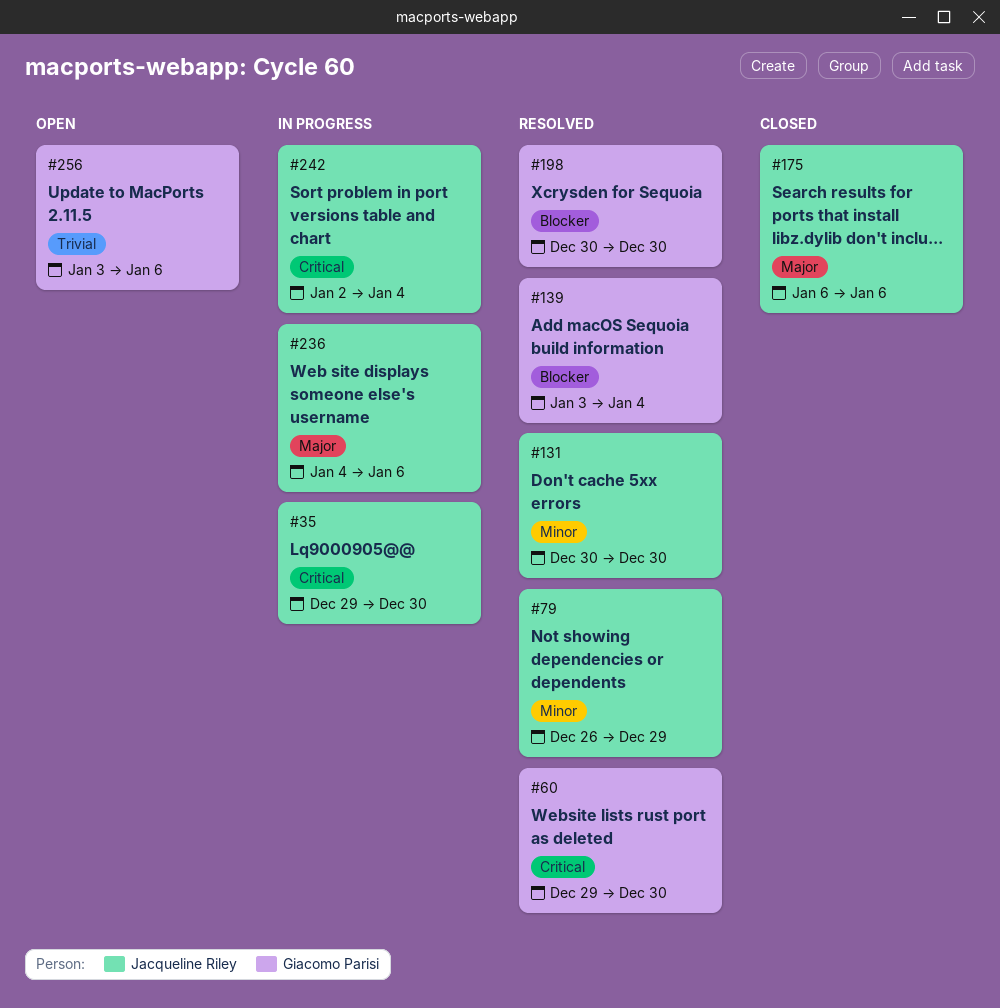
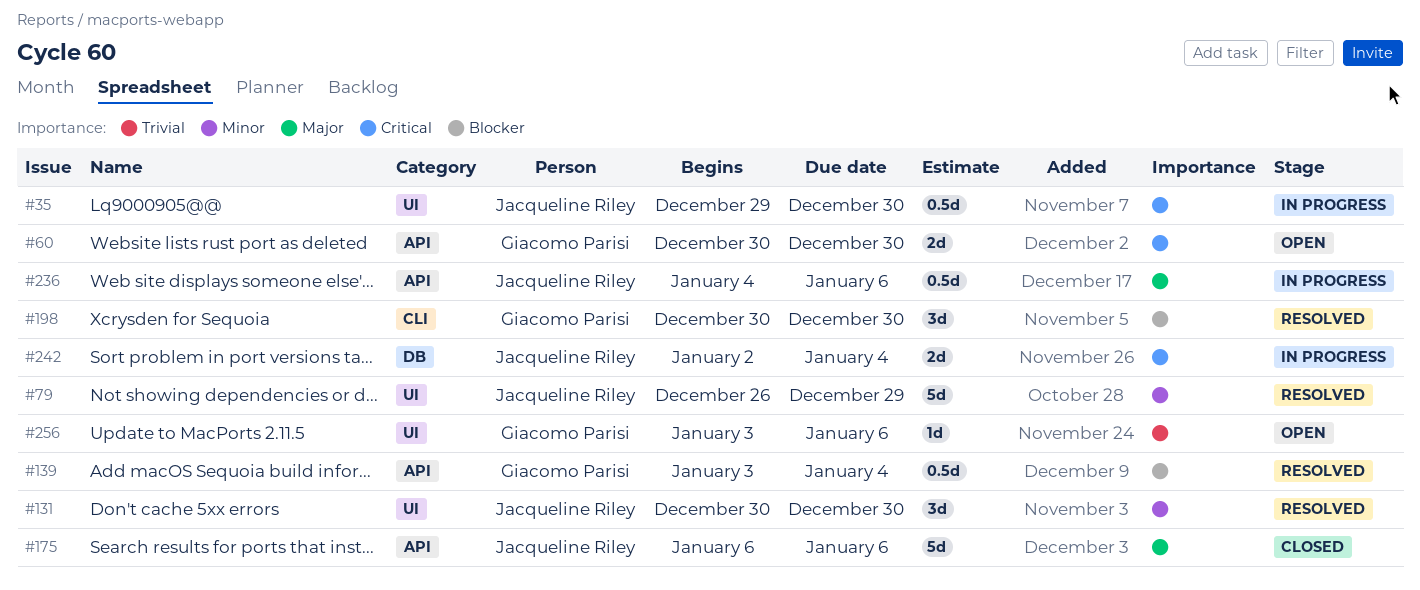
#60, status: Resolved -> Open
#60, start: Dec 29 -> Dec 30

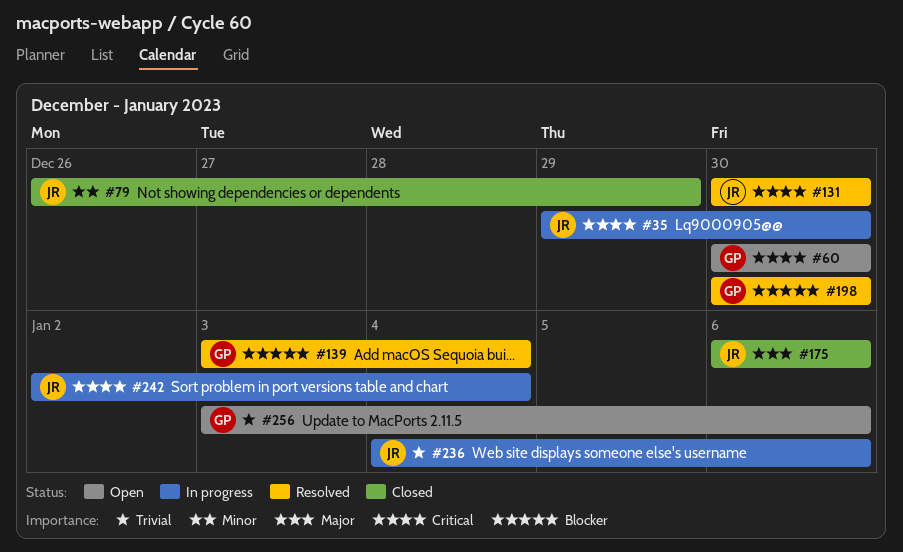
#79, status: Resolved -> Closed
#131, priority: Minor -> Critical
#236, priority: Major -> Trivial

